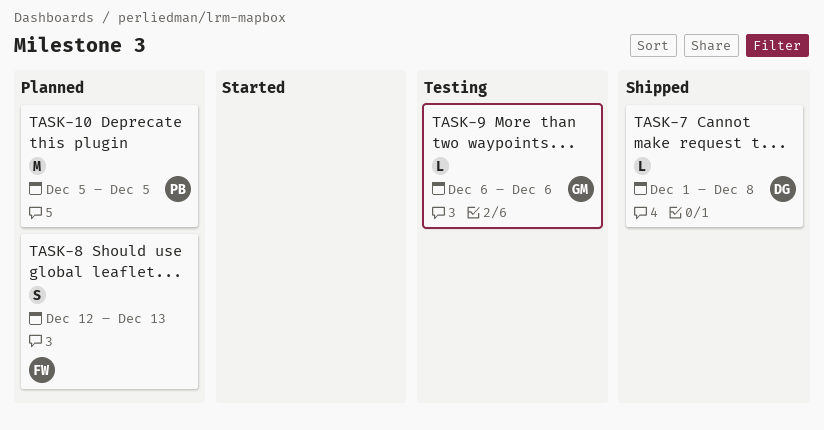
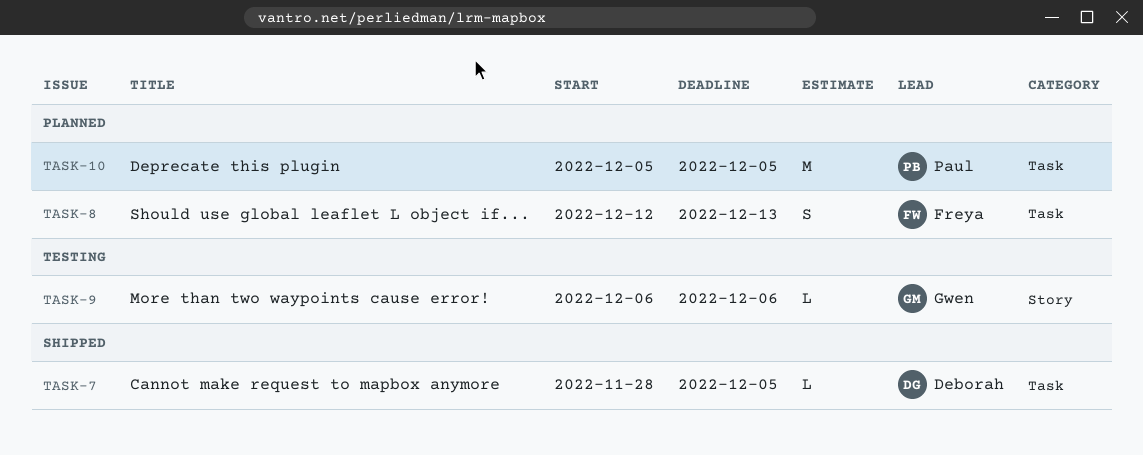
TASK-7, start: Dec 1 -> Nov 28
TASK-7, due: Dec 8 -> Dec 5

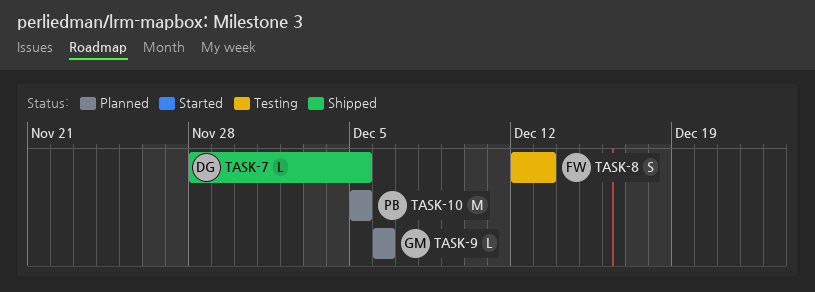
TASK-8, status: Planned -> Testing
TASK-9, status: Testing -> Planned

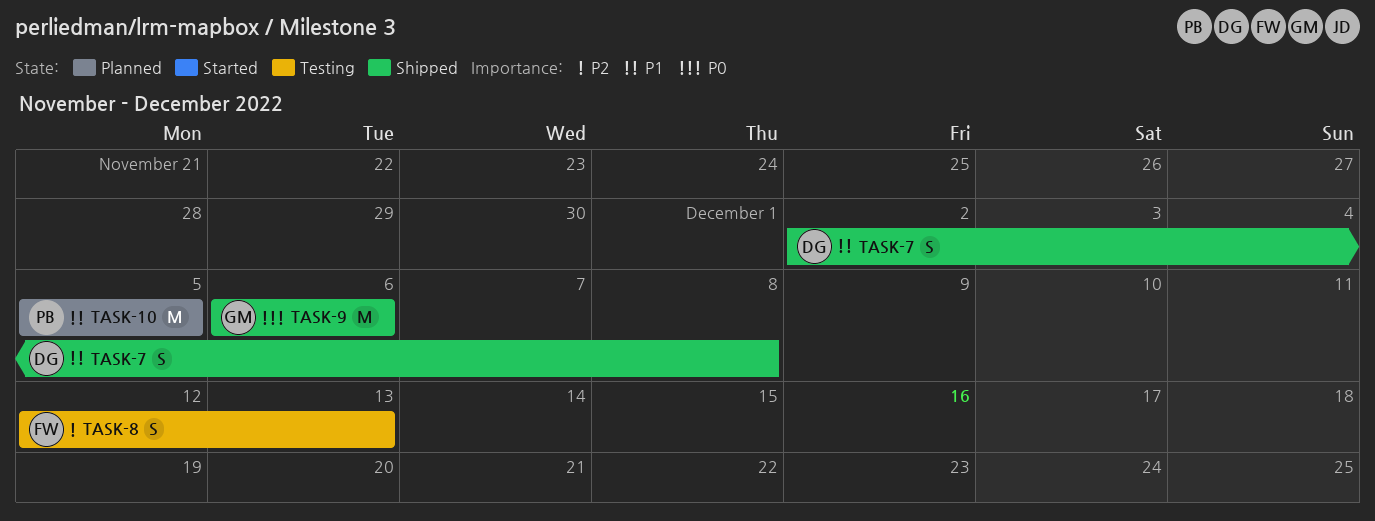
TASK-7, estimate: L -> S
TASK-7, start: Nov 28 -> Dec 2
TASK-7, due: Dec 5 -> Dec 8
TASK-9, status: Planned -> Shipped
TASK-9, estimate: L -> M

